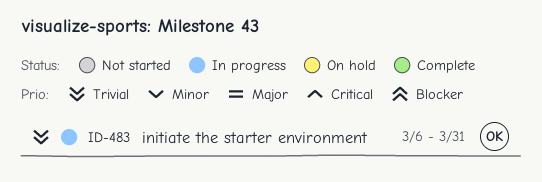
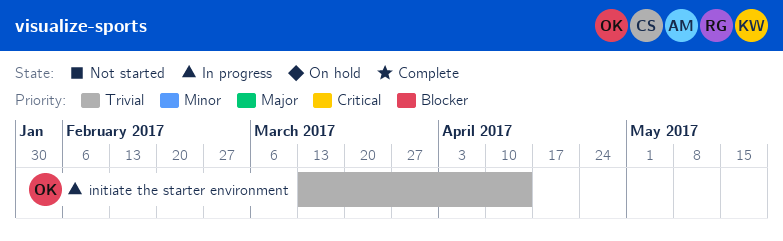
initiate the starter environment, start: Mar 6 -> Mar 13
initiate the starter environment, due: Mar 31 -> Apr 14

